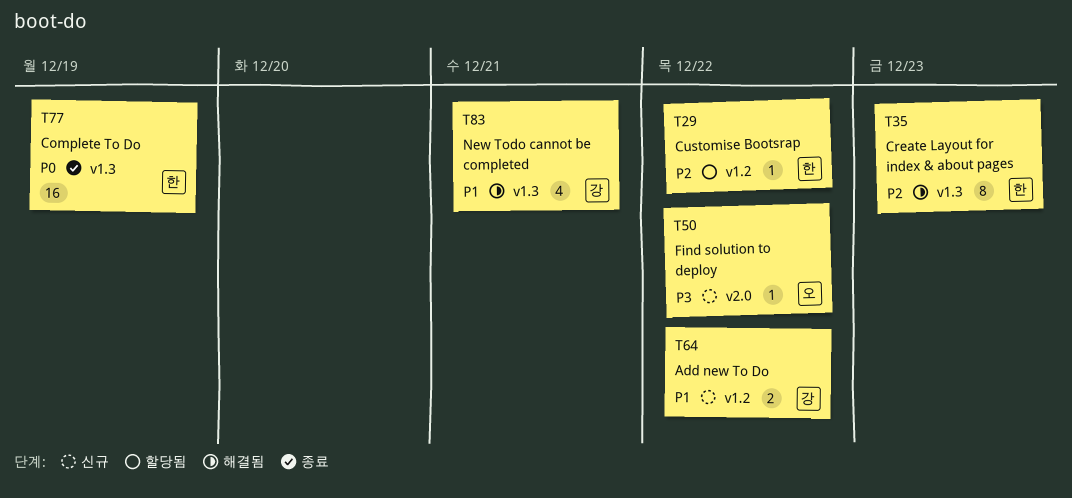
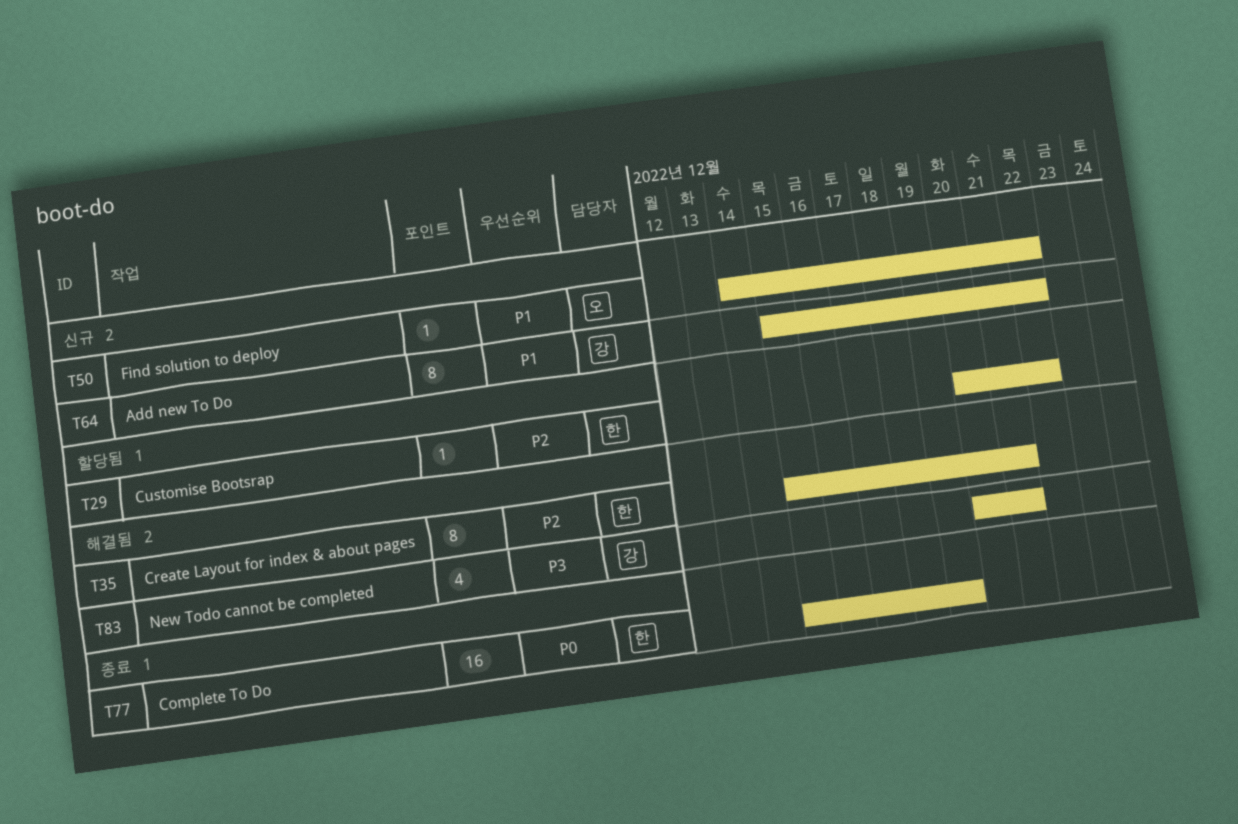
T35, due: Dec 23 -> Dec 21
T50, priority: P3 -> P1
T64, estimate: 2 -> 8
T83, priority: P1 -> P3

